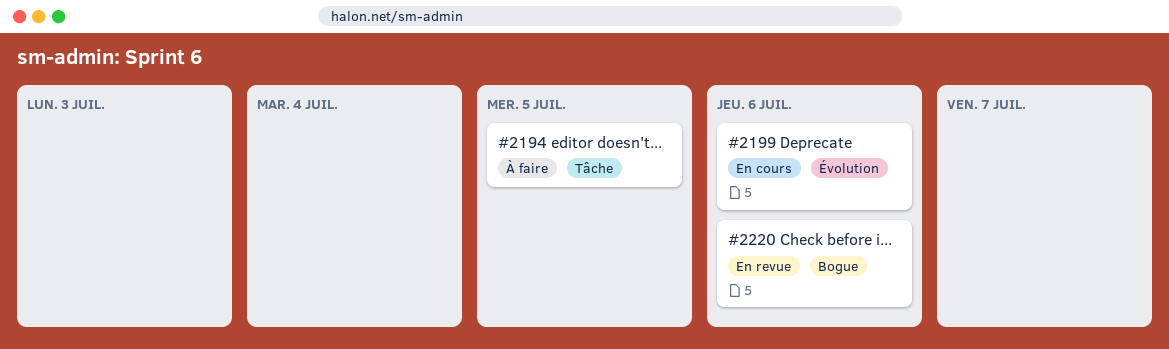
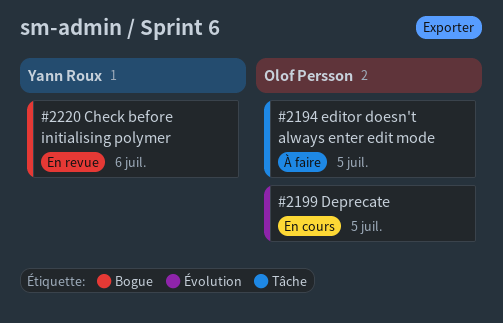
#2199, due: Jul 6 -> Jul 5

